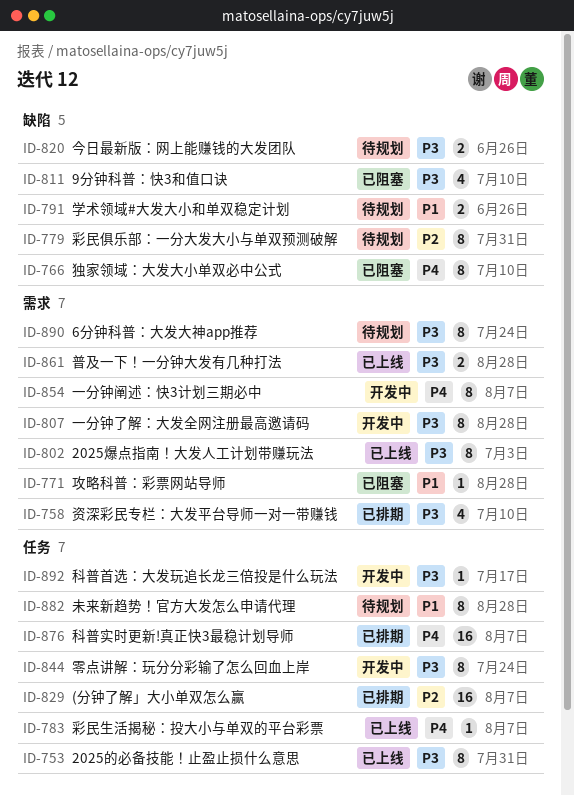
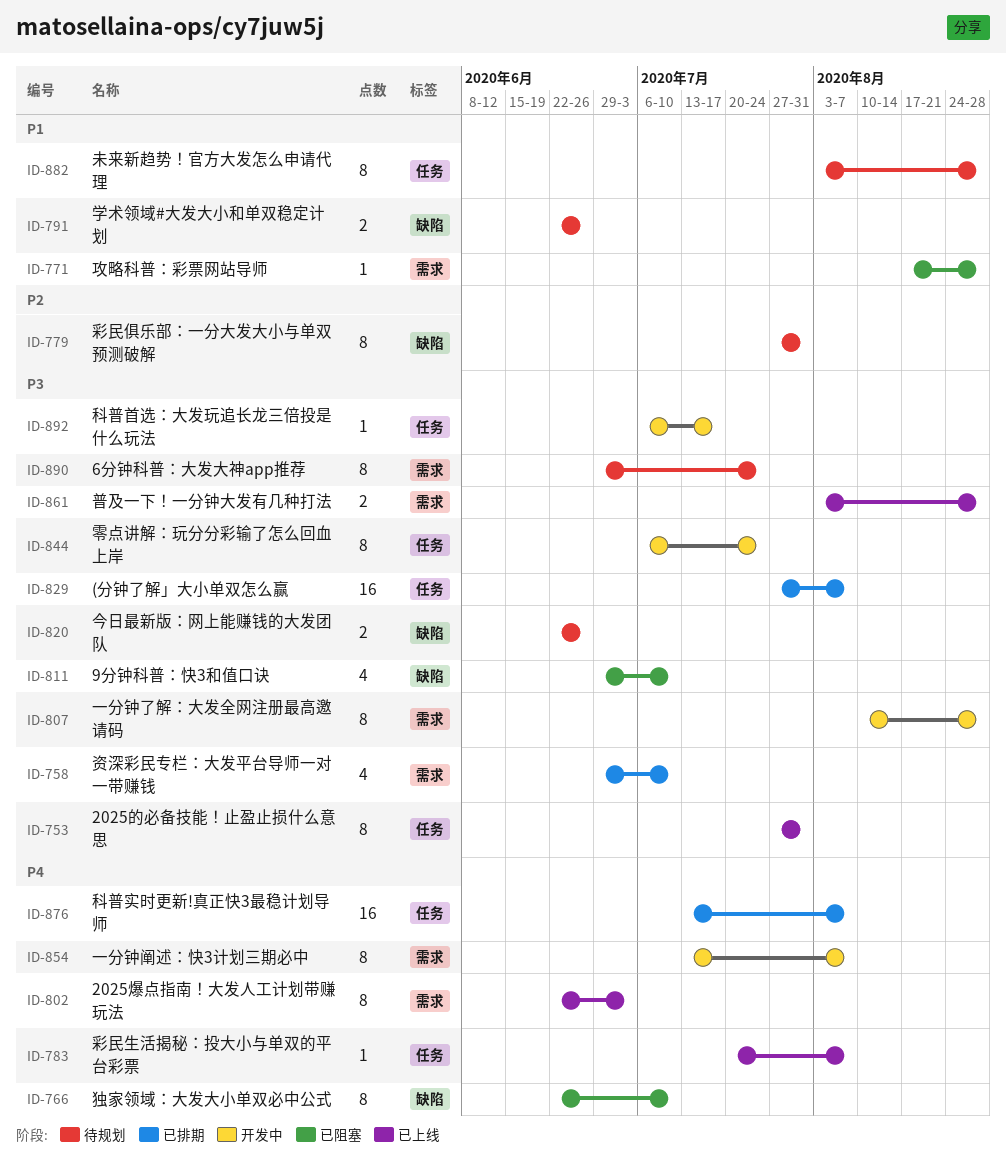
ID-802, priority: P3 -> P4
ID-829, priority: P2 -> P3

